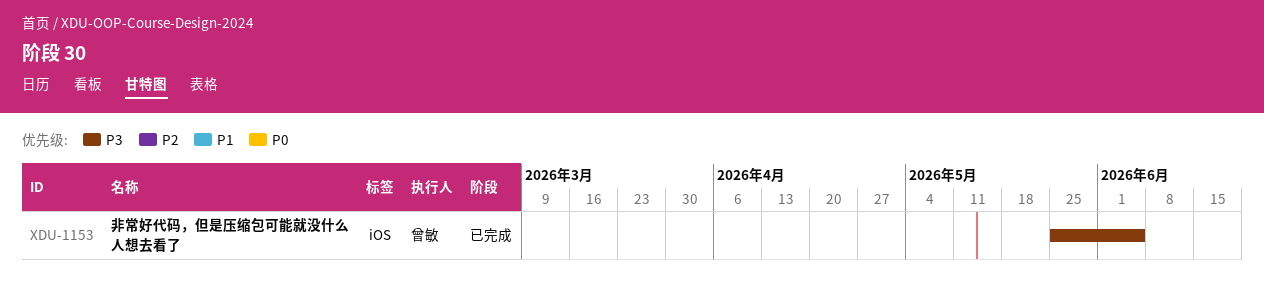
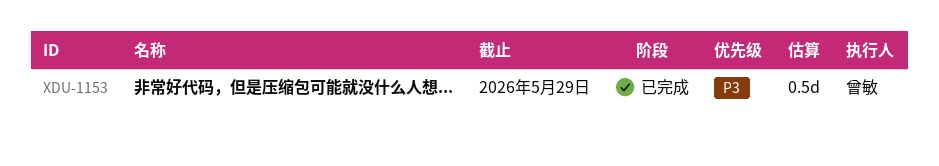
XDU-1153, due: Jun 5 -> May 29

